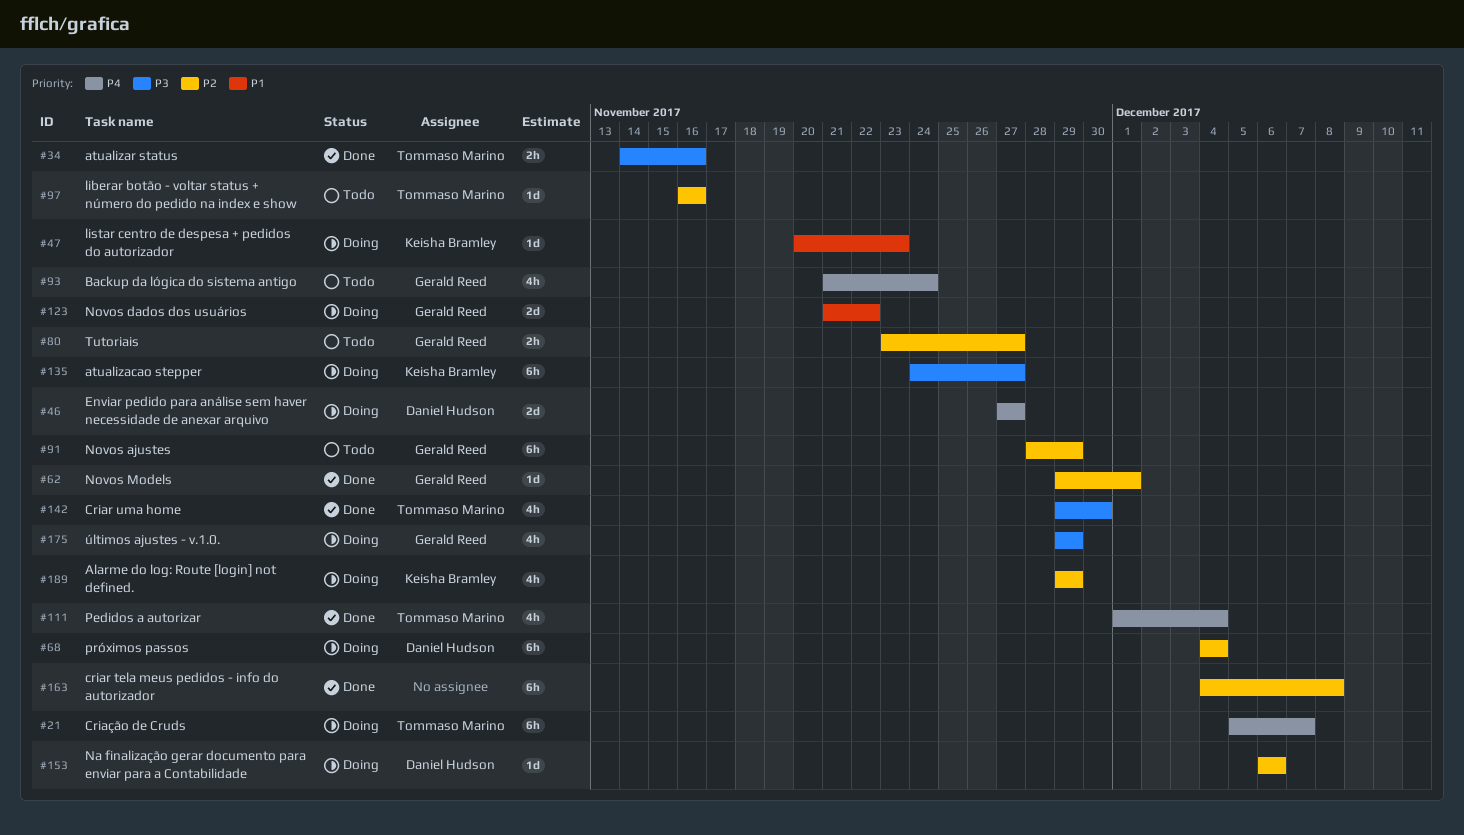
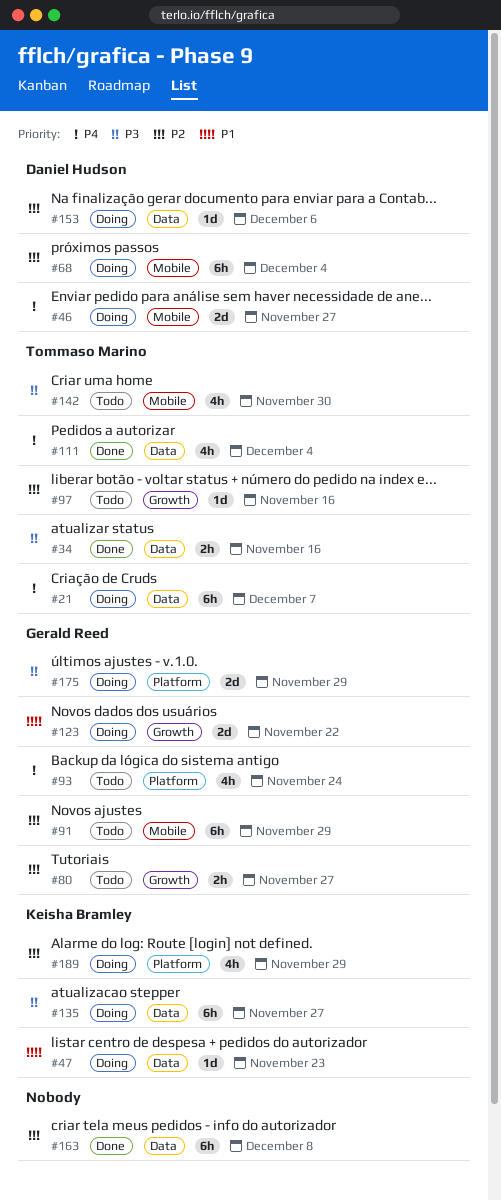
#62: present -> none
#142, status: Done -> Todo
#175, estimate: 4h -> 2d

